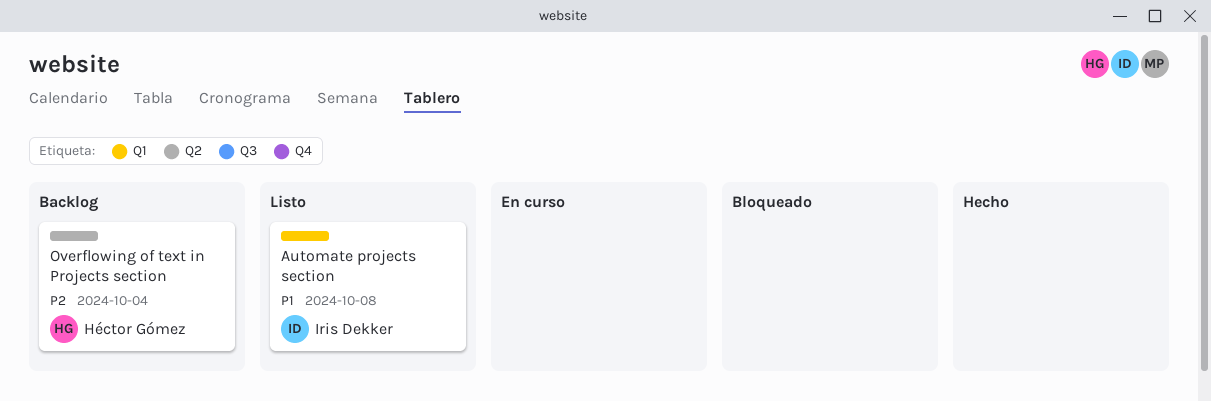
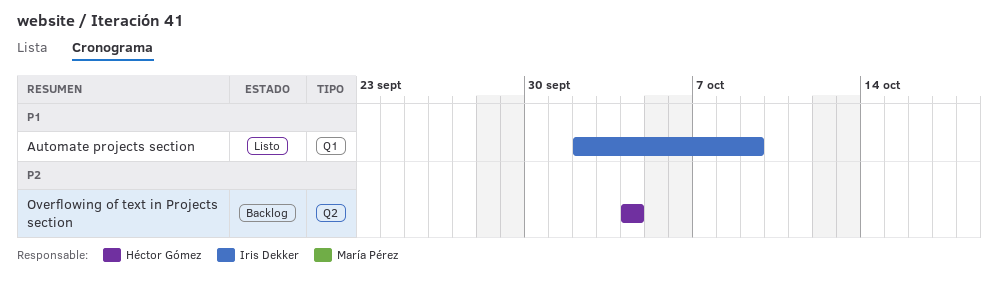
Automate projects section, due: Oct 8 -> Oct 9

